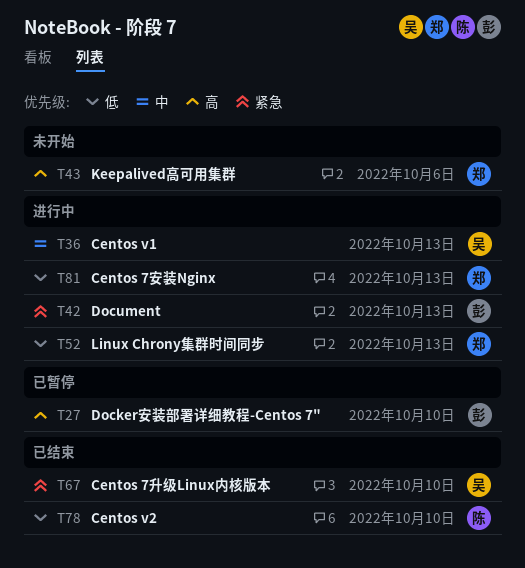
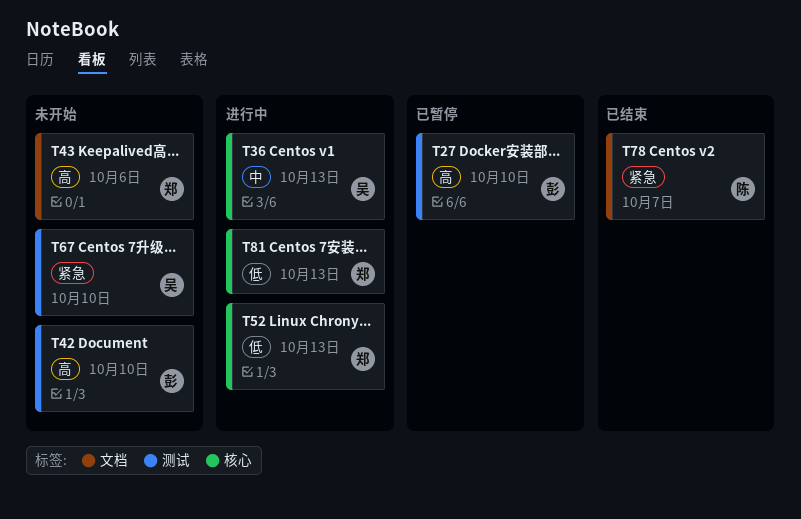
T42, status: 进行中 -> 未开始
T42, priority: 紧急 -> 高
T42, due: Oct 13 -> Oct 10
T67, status: 已结束 -> 未开始
T78, priority: 低 -> 紧急
T78, due: Oct 10 -> Oct 7

